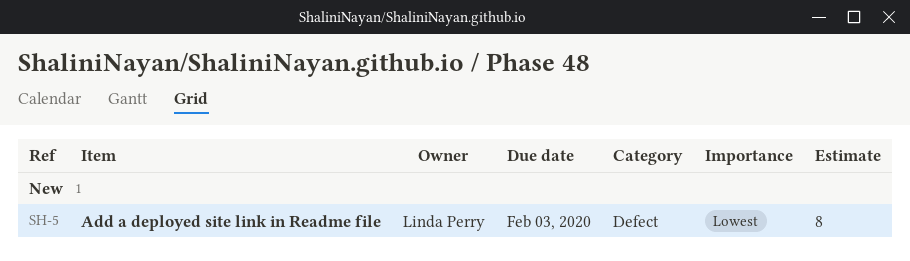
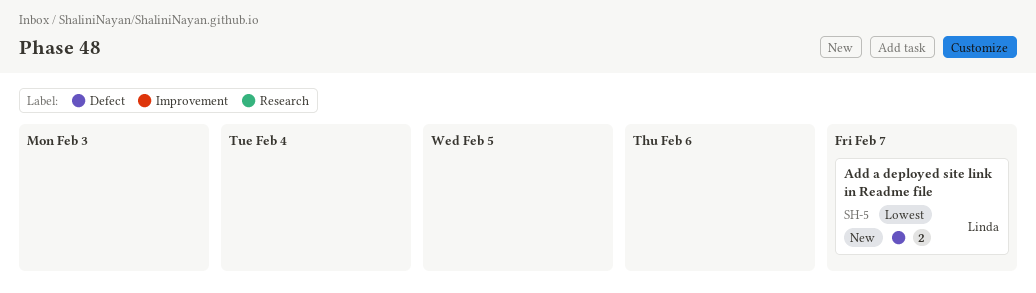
SH-5, estimate: 8 -> 2
SH-5, due: Feb 3 -> Feb 7

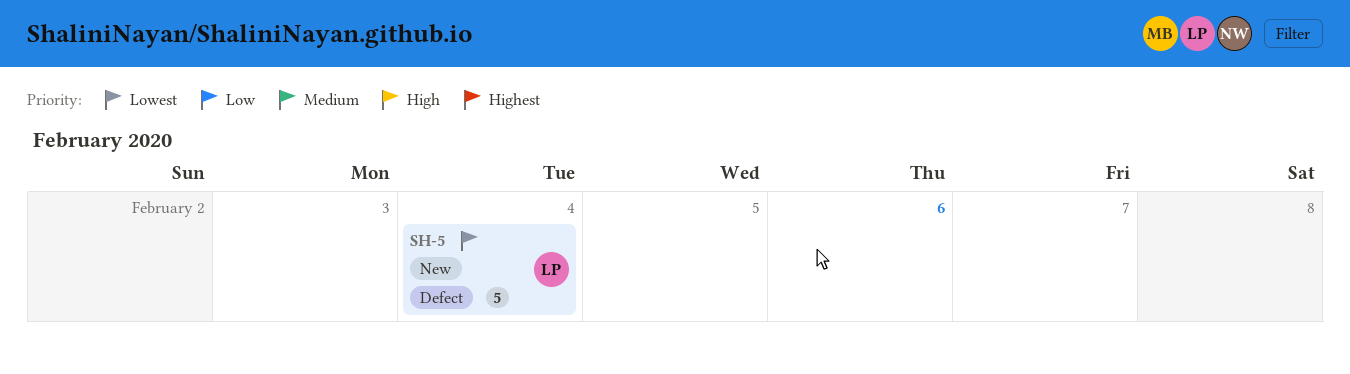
SH-5, estimate: 2 -> 5
SH-5, due: Feb 7 -> Feb 4

